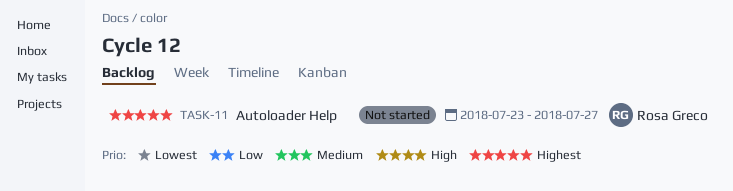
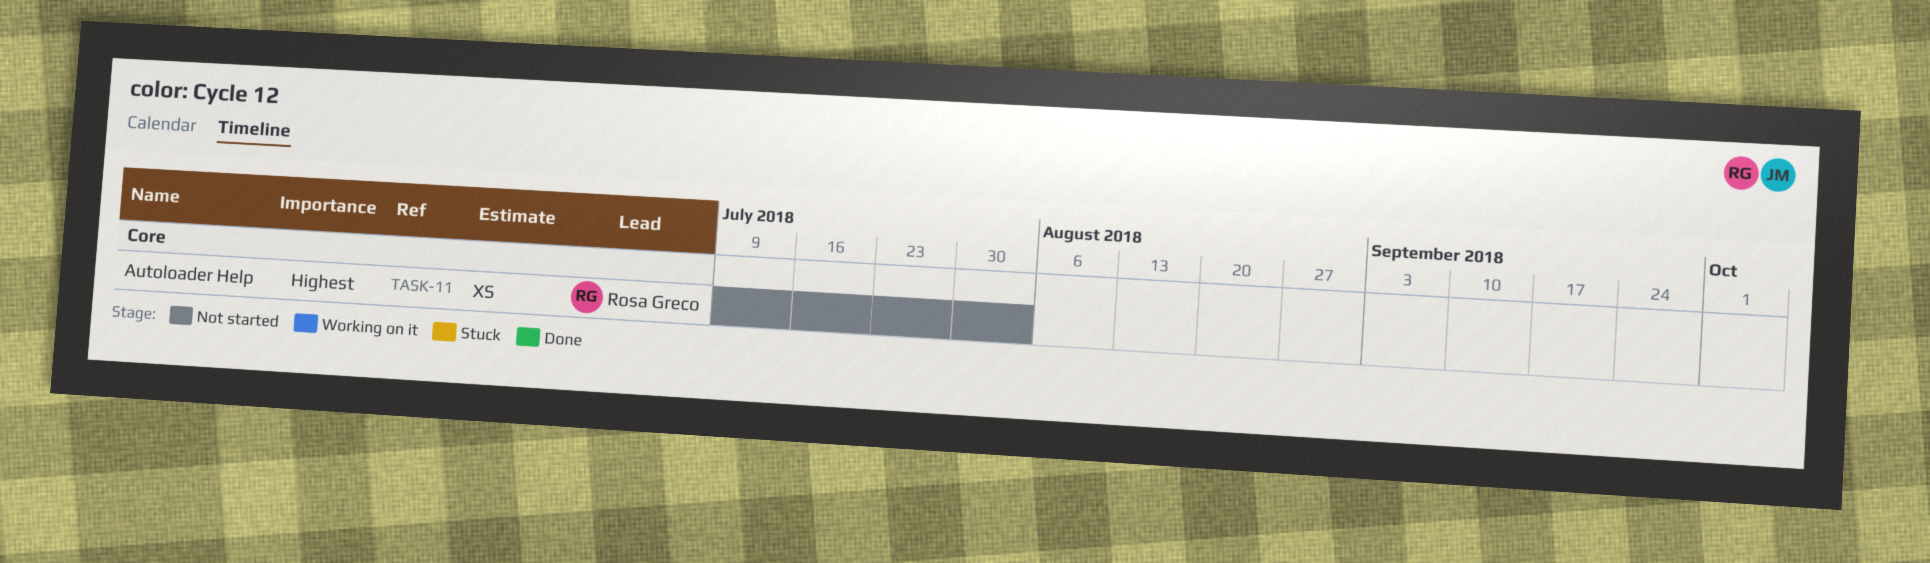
TASK-11, start: Jul 23 -> Jul 9
TASK-11, due: Jul 27 -> Aug 3

